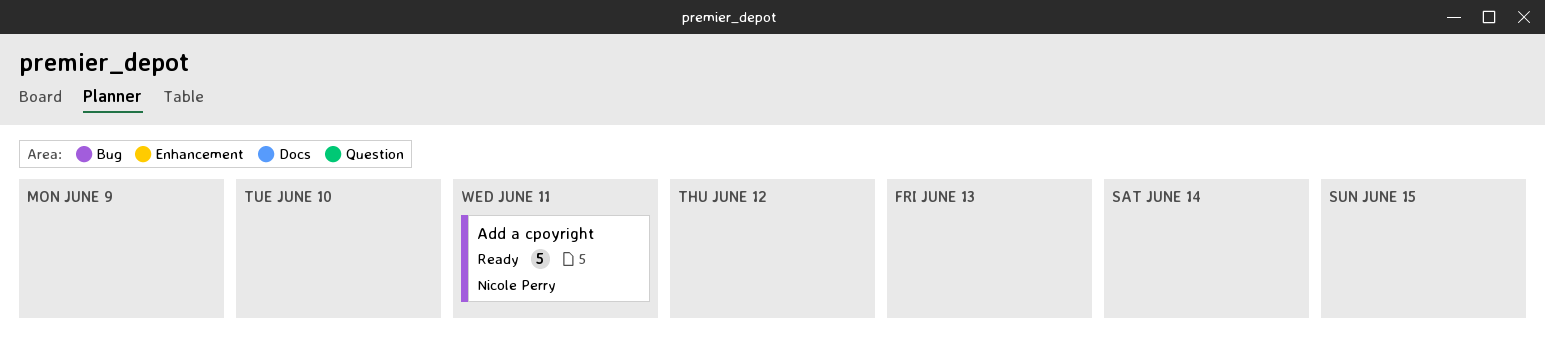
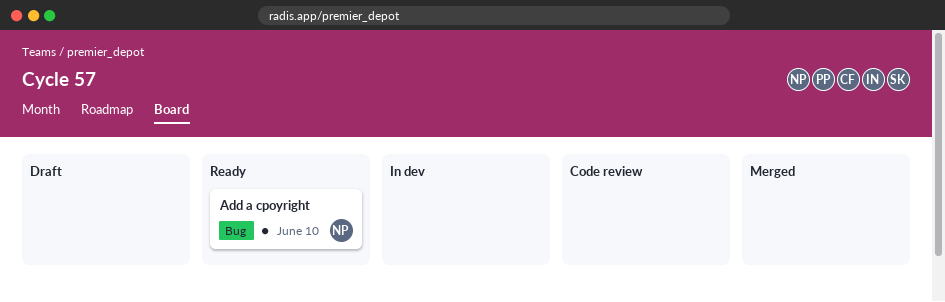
Add a cpoyright, estimate: 5 -> 1
Add a cpoyright, due: Jun 11 -> Jun 10

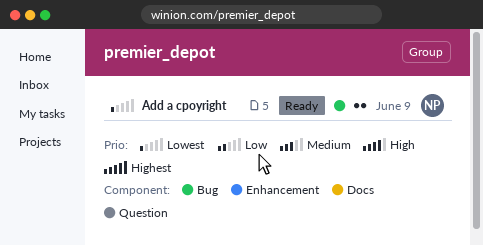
Add a cpoyright, estimate: 1 -> 2
Add a cpoyright, due: Jun 10 -> Jun 9

